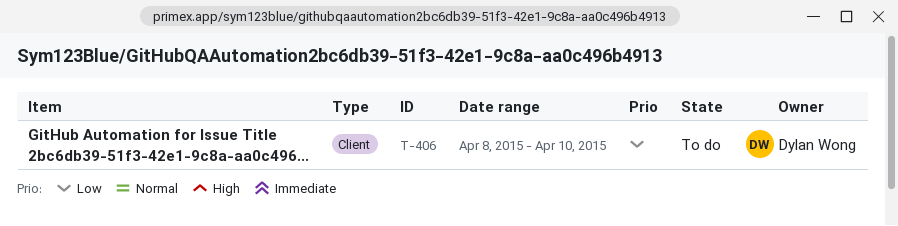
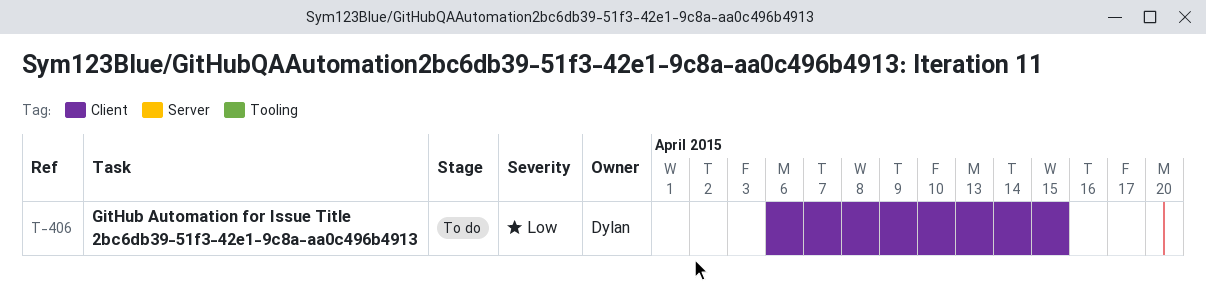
T-406, start: Apr 8 -> Apr 6
T-406, due: Apr 10 -> Apr 15

